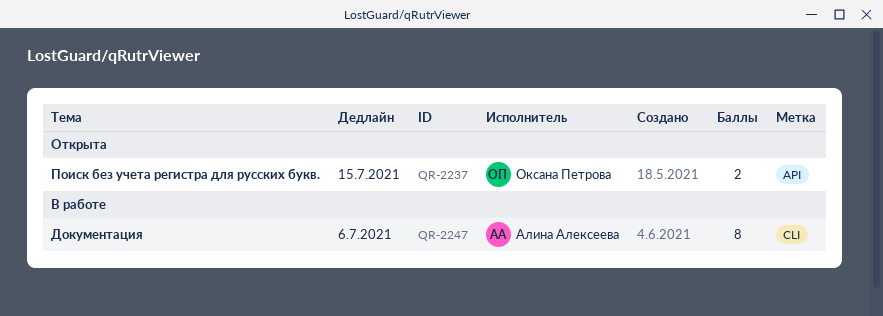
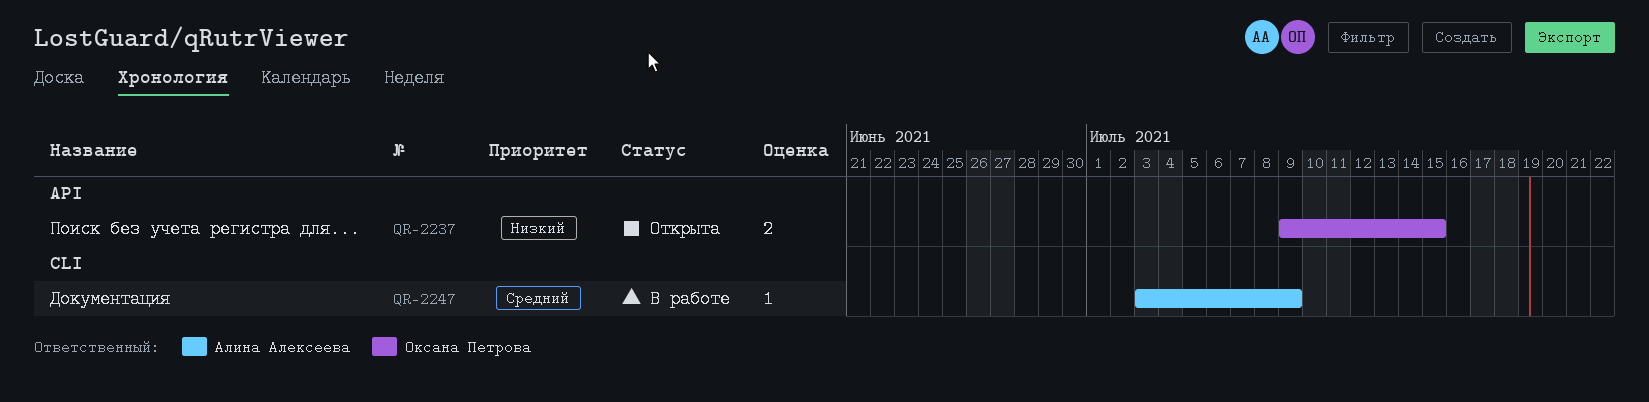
QR-2247, estimate: 8 -> 1
QR-2247, due: Jul 6 -> Jul 9

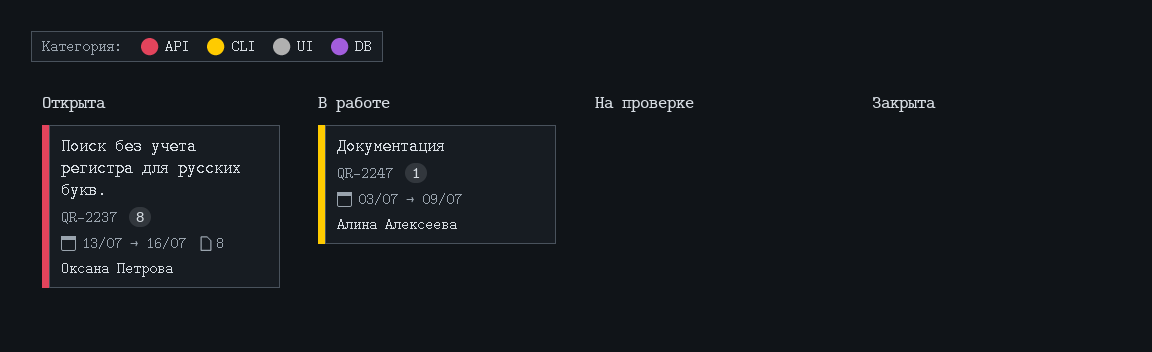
QR-2237, estimate: 2 -> 8
QR-2237, start: Jul 9 -> Jul 13
QR-2237, due: Jul 15 -> Jul 16

